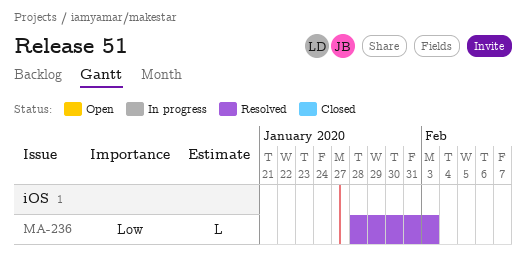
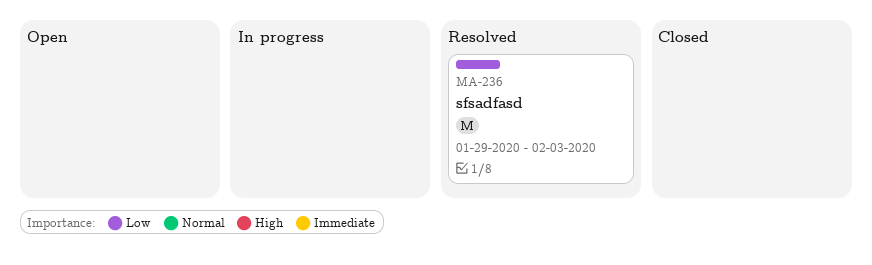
MA-236, estimate: L -> M
MA-236, start: Jan 28 -> Jan 29

